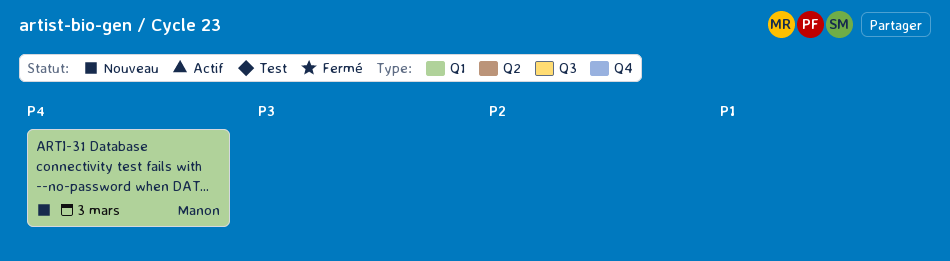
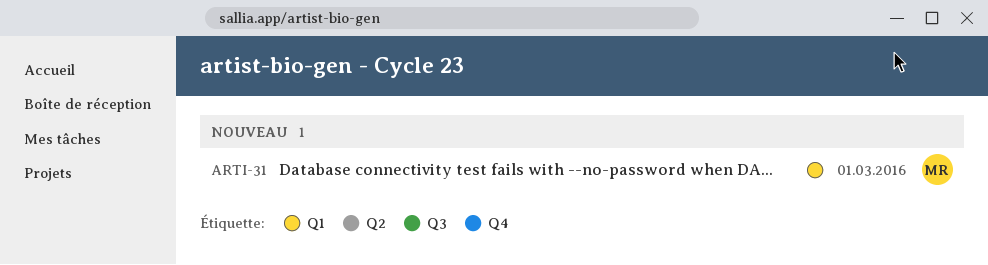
ARTI-31, due: Mar 3 -> Mar 1

